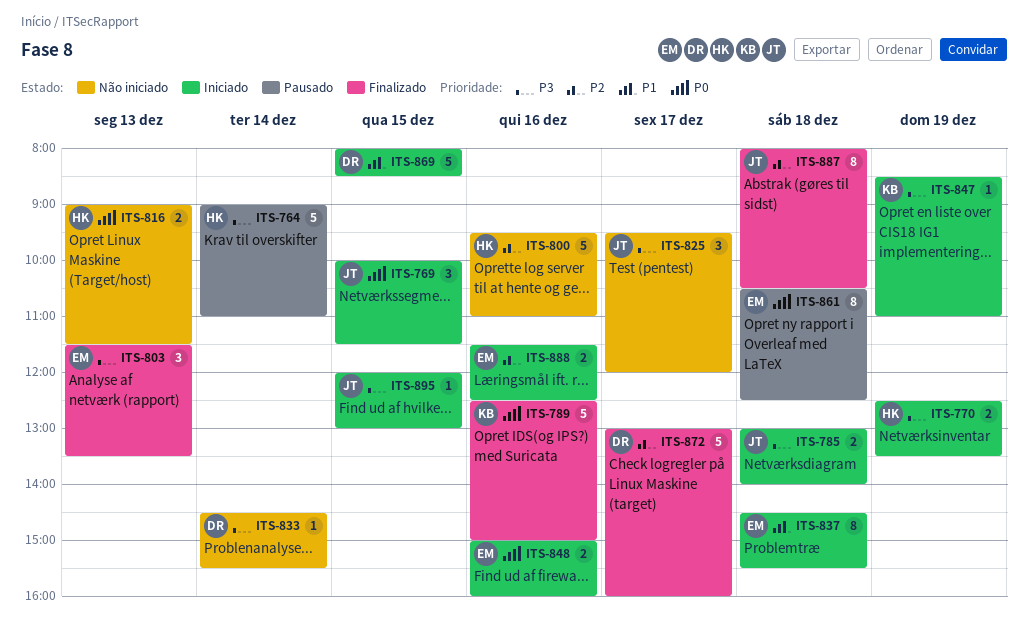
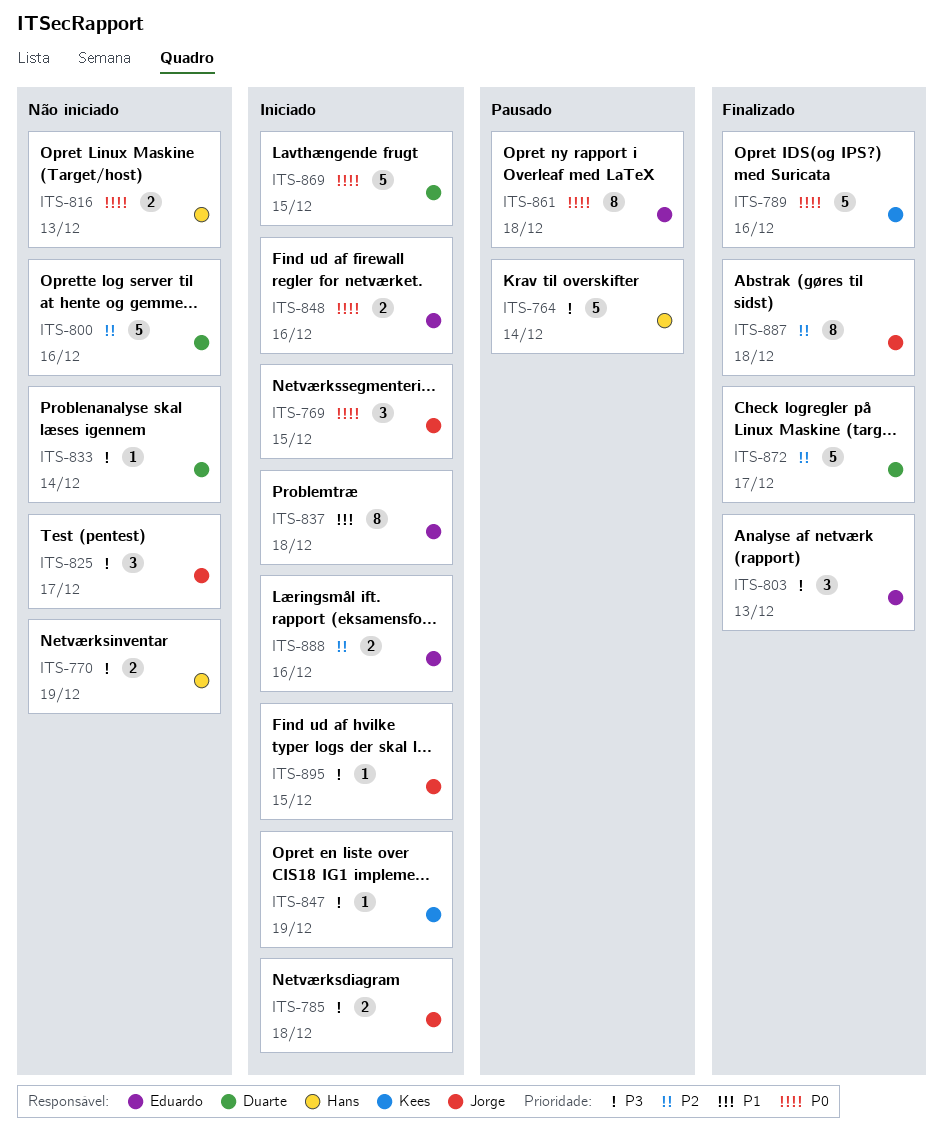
ITS-770, status: Iniciado -> Não iniciado
ITS-800, owner: Hans -> Duarte
ITS-869, priority: P1 -> P0

